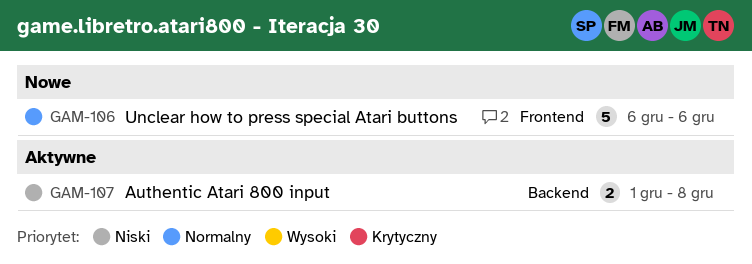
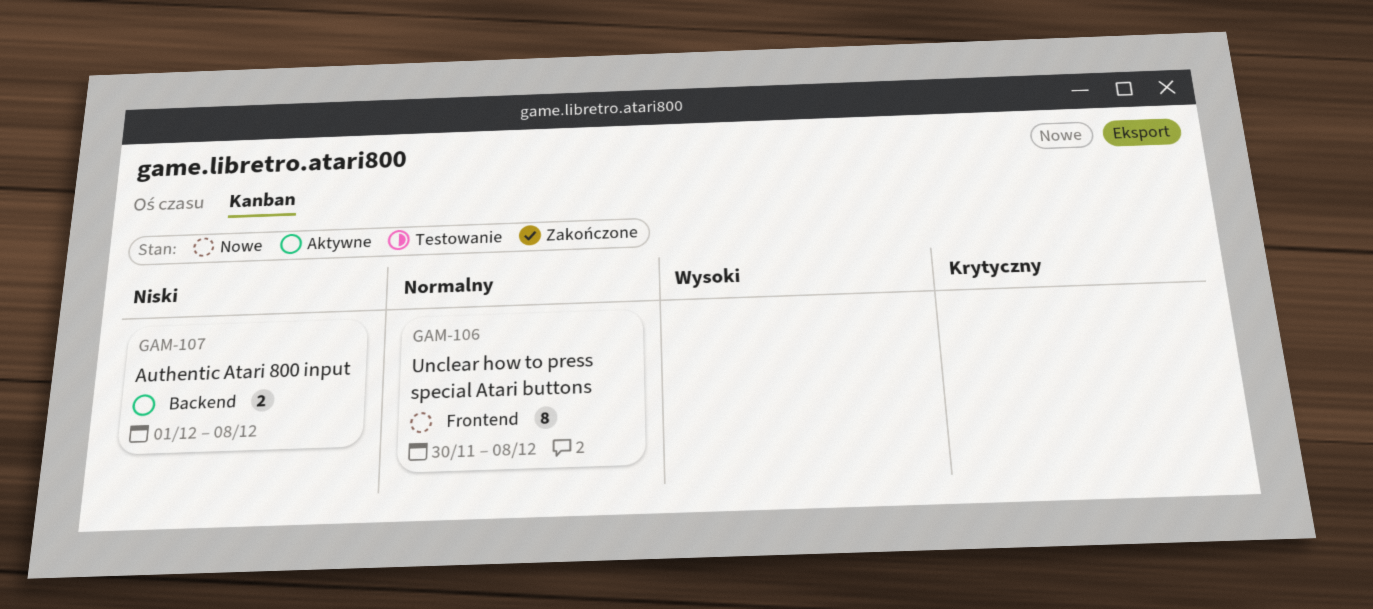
GAM-106, estimate: 5 -> 8
GAM-106, start: Dec 6 -> Nov 30
GAM-106, due: Dec 6 -> Dec 8

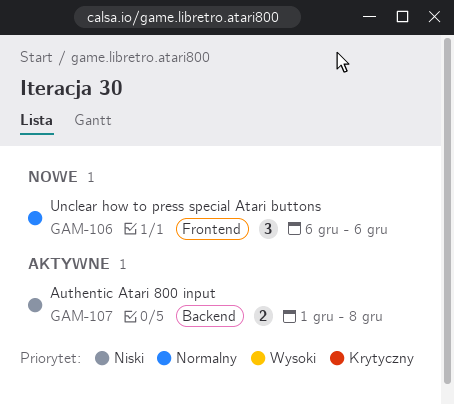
GAM-106, estimate: 8 -> 3
GAM-106, start: Nov 30 -> Dec 6
GAM-106, due: Dec 8 -> Dec 6

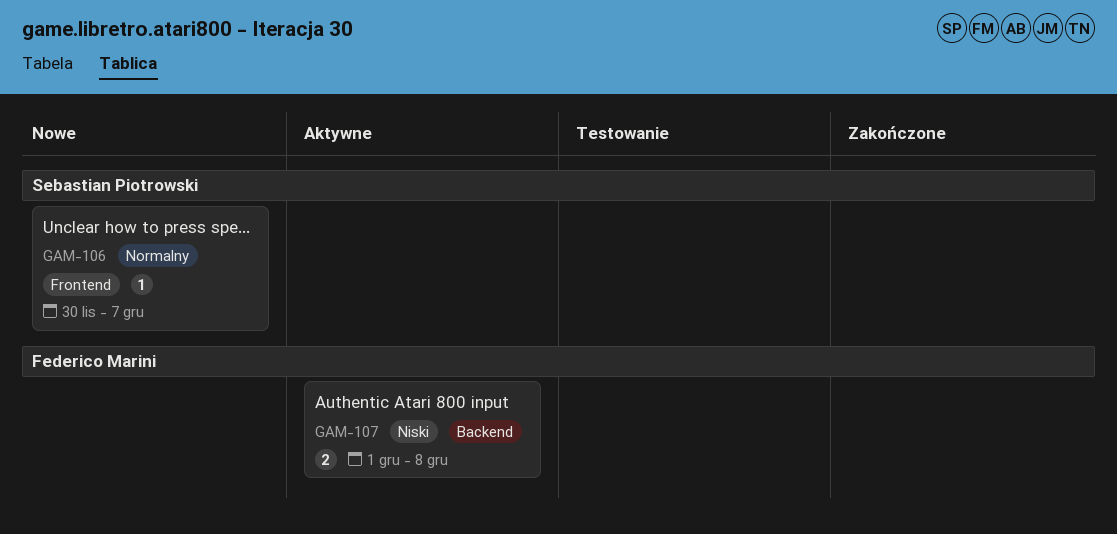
GAM-106, estimate: 3 -> 1
GAM-106, start: Dec 6 -> Nov 30
GAM-106, due: Dec 6 -> Dec 7

